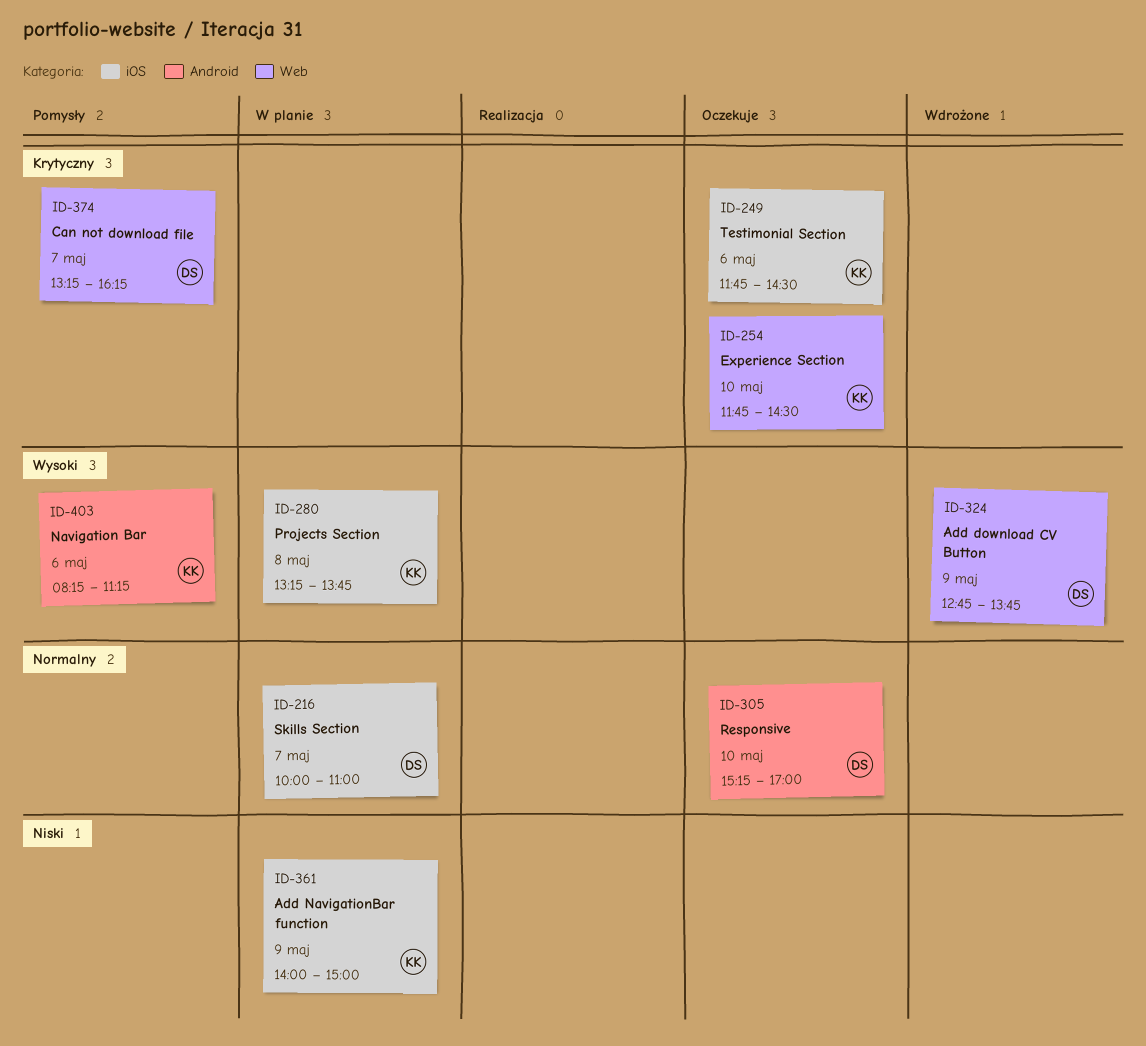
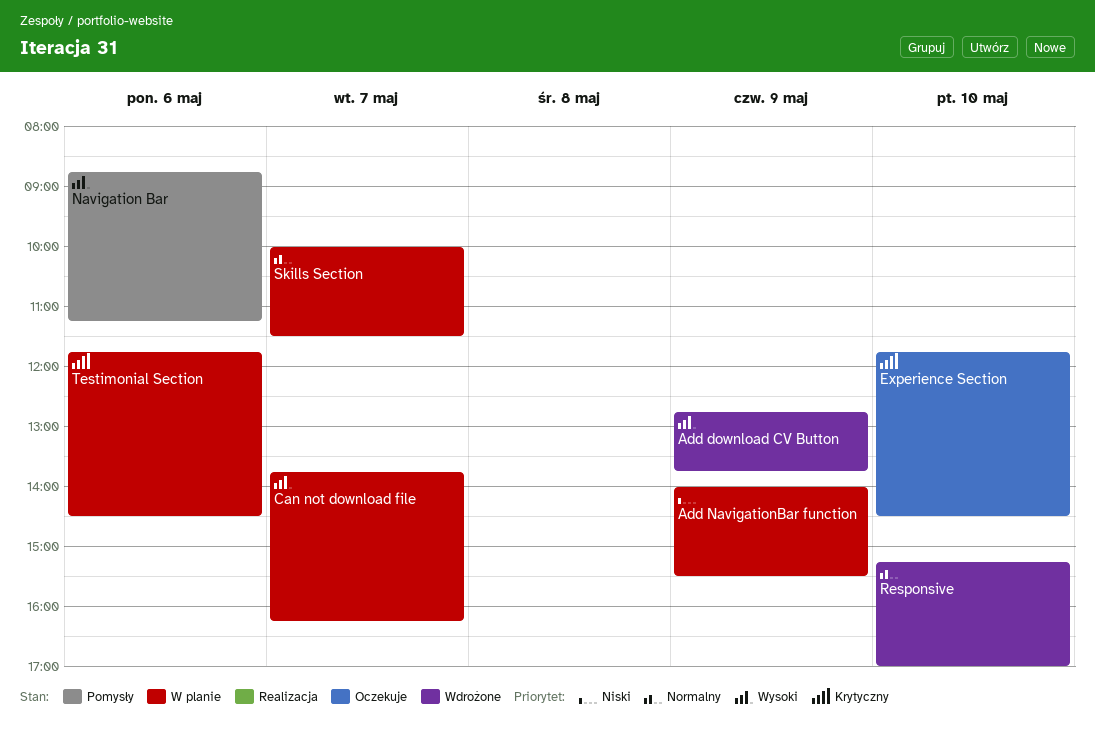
Add NavigationBar function, ends: 15:00 -> 15:30
Can not download file, status: Pomysły -> W planie
Can not download file, priority: Krytyczny -> Wysoki
Can not download file, begins: 13:15 -> 13:45
Navigation Bar, begins: 08:15 -> 08:45
Projects Section: present -> none
Responsive, status: Oczekuje -> Wdrożone
Skills Section, ends: 11:00 -> 11:30
Testimonial Section, status: Oczekuje -> W planie

